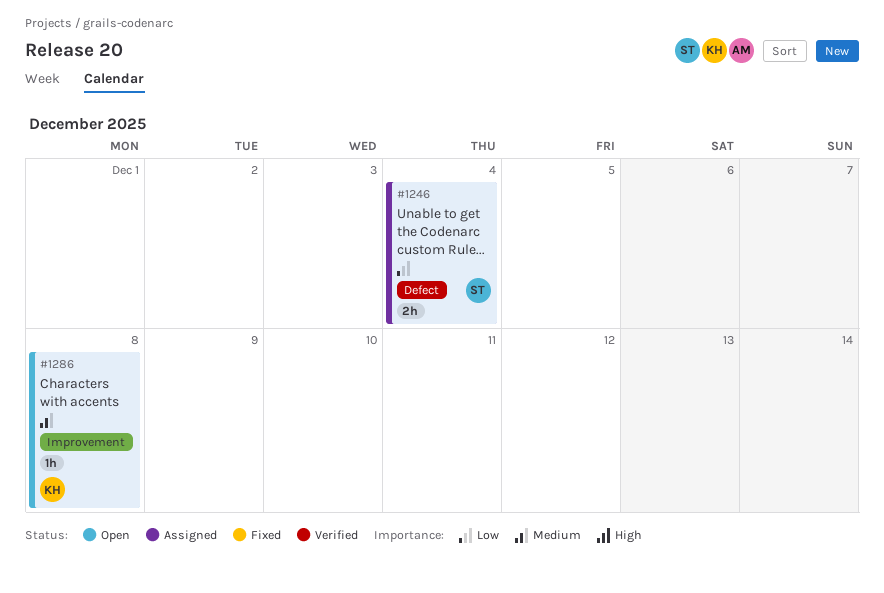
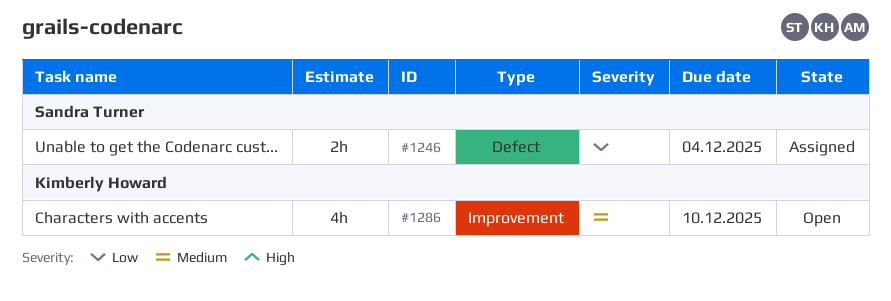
#1286, estimate: 1h -> 4h
#1286, due: Dec 8 -> Dec 10

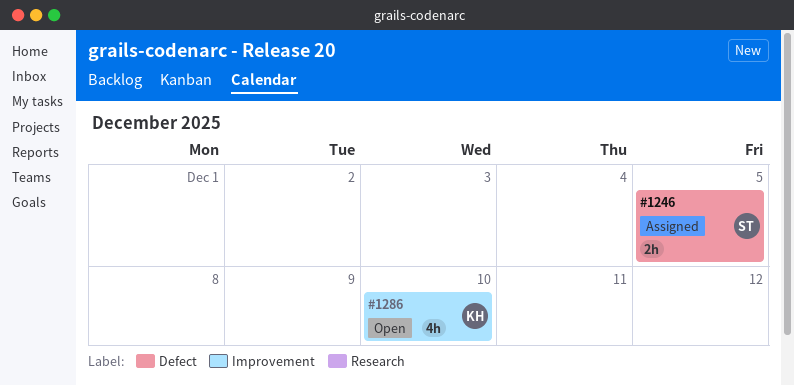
#1246, due: Dec 4 -> Dec 5

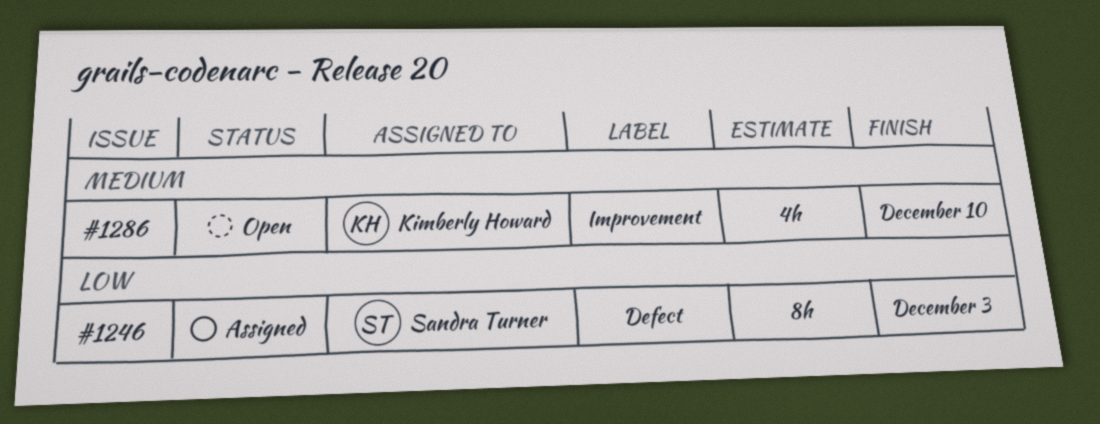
#1246, estimate: 2h -> 8h
#1246, due: Dec 5 -> Dec 3

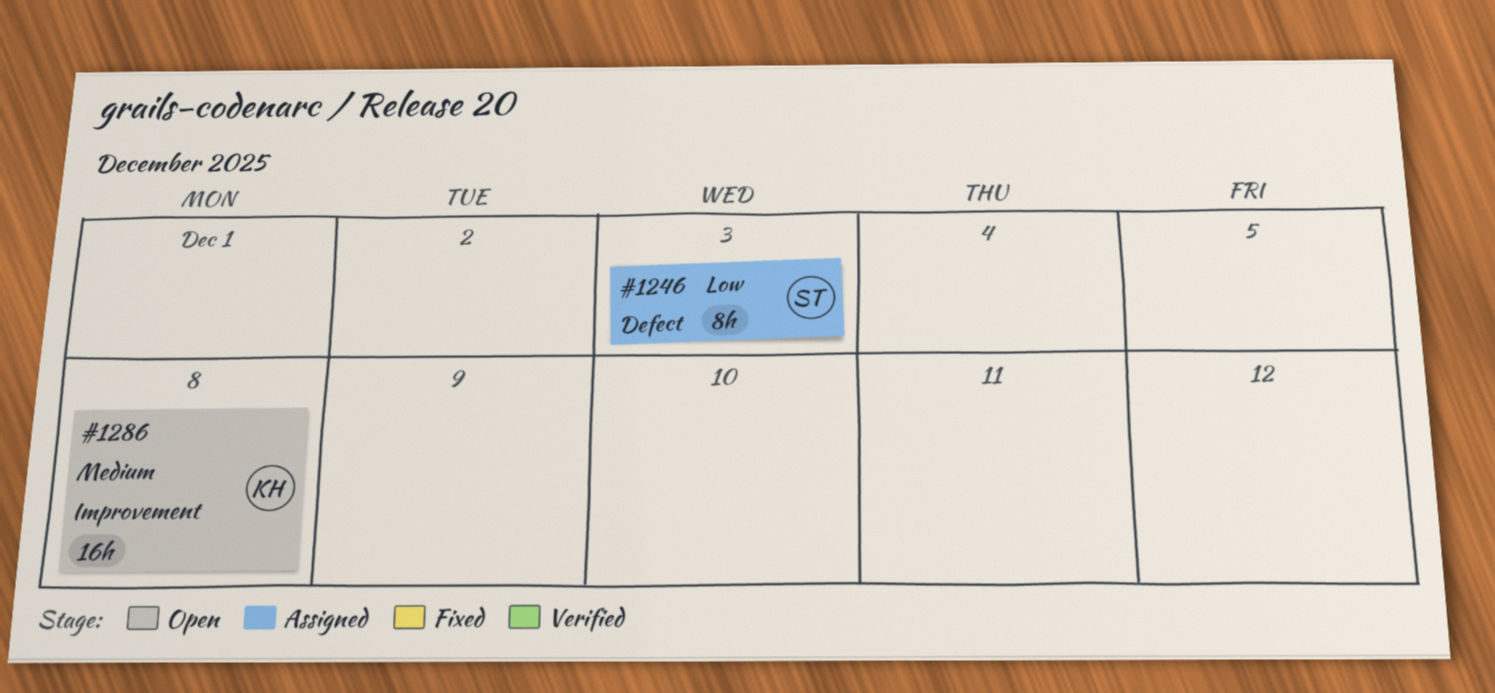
#1286, estimate: 4h -> 16h
#1286, due: Dec 10 -> Dec 8

